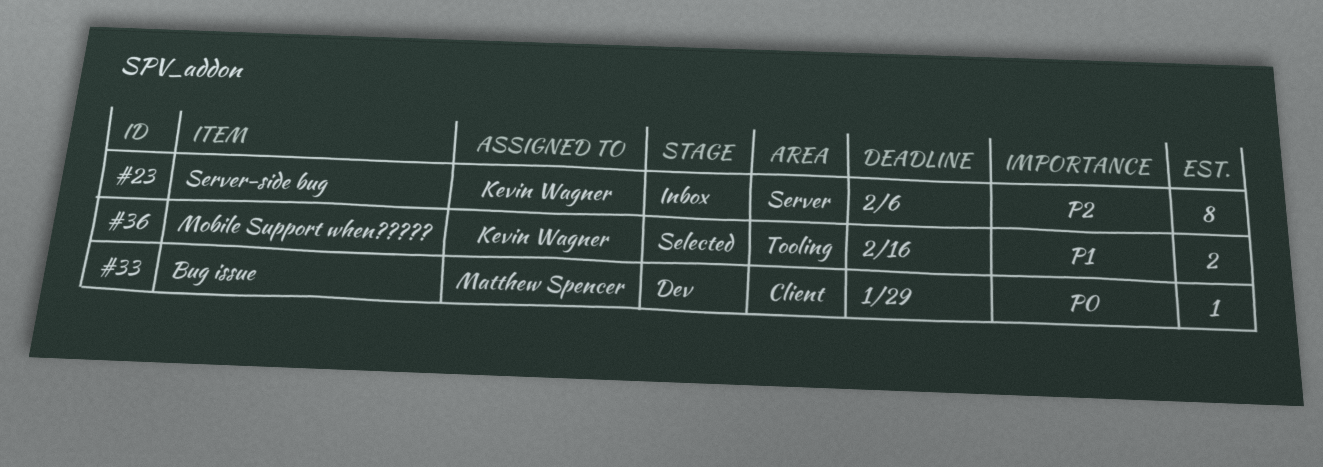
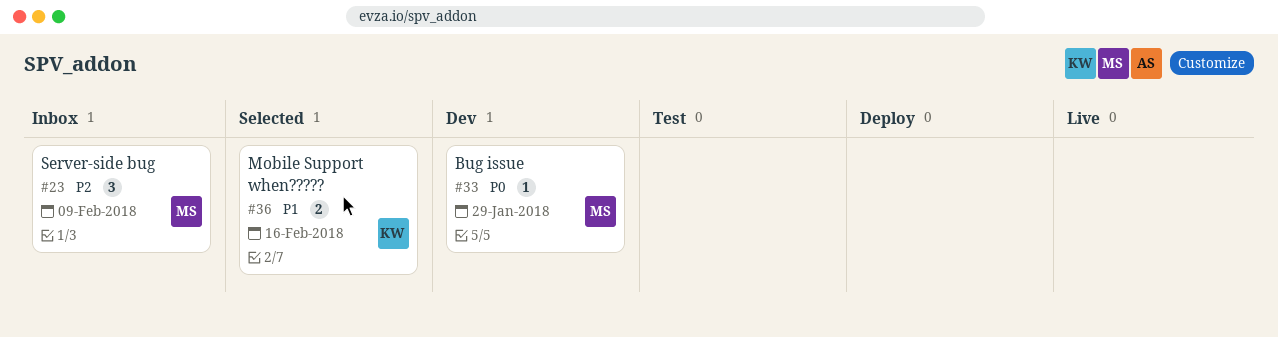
#23, owner: Kevin Wagner -> Matthew Spencer
#23, estimate: 8 -> 3
#23, due: Feb 6 -> Feb 9

